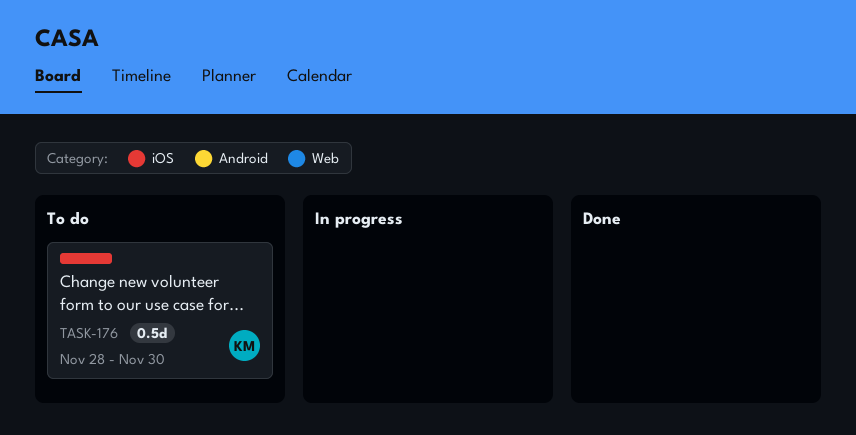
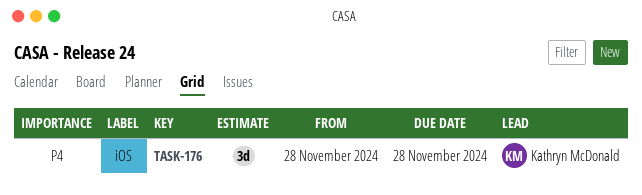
TASK-176, estimate: 0.5d -> 3d
TASK-176, due: Nov 30 -> Nov 28

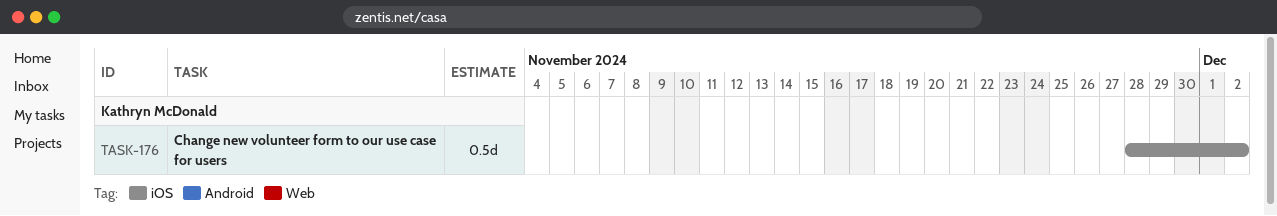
TASK-176, estimate: 3d -> 0.5d
TASK-176, due: Nov 28 -> Dec 2

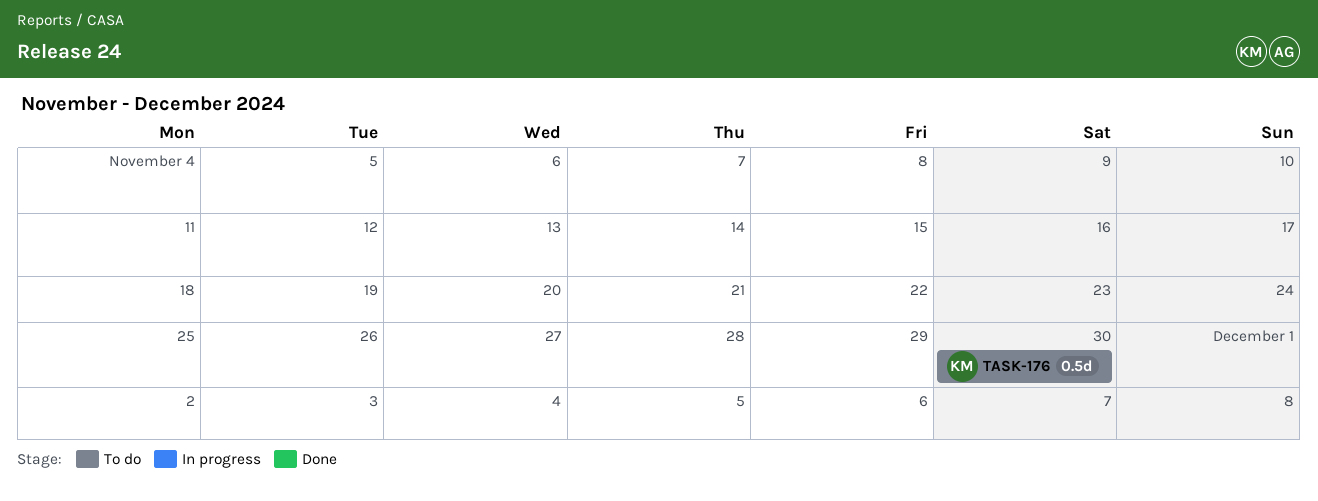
TASK-176, start: Nov 28 -> Nov 30
TASK-176, due: Dec 2 -> Nov 30

